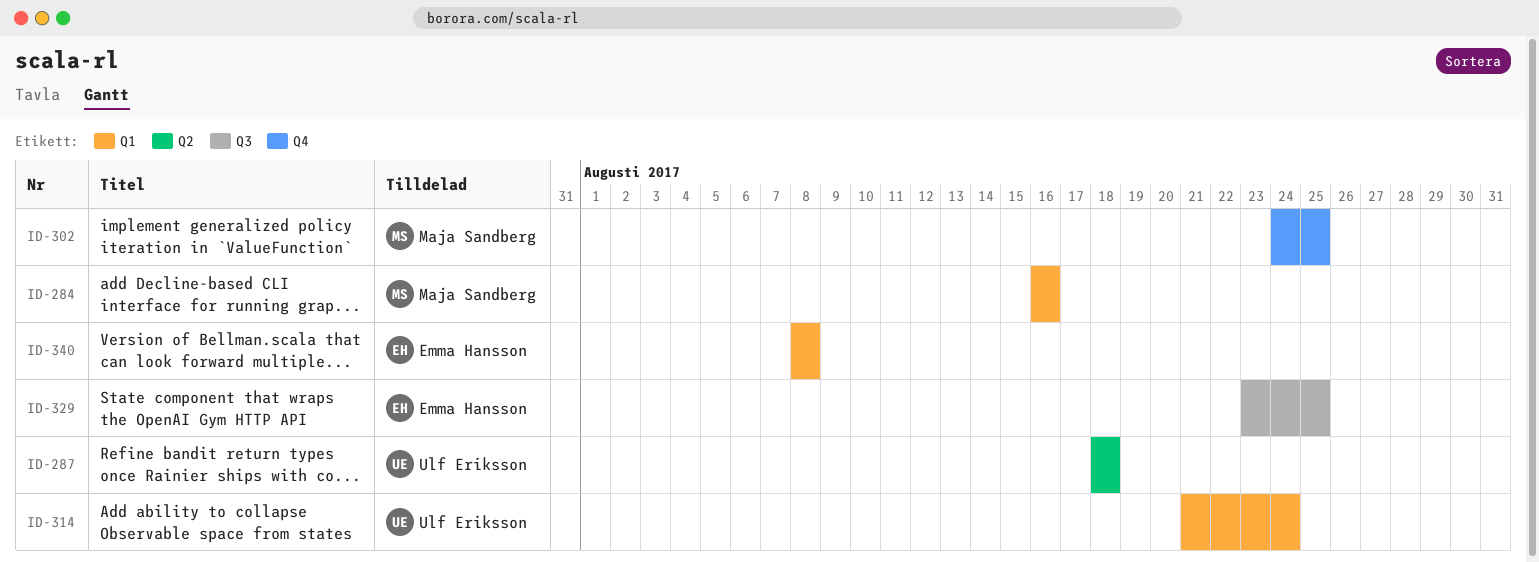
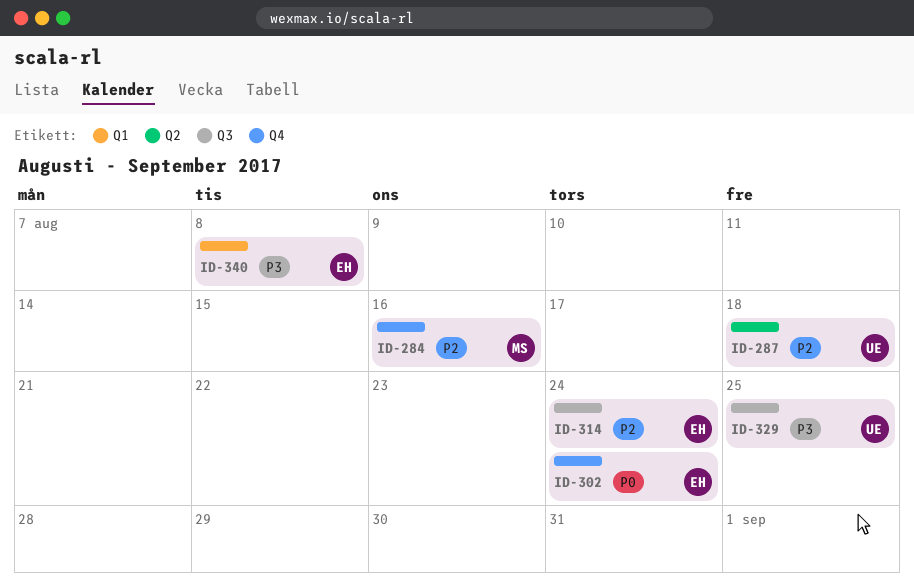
ID-284, label: Q1 -> Q4
ID-302, owner: Maja Sandberg -> Emma Hansson
ID-302, due: Aug 25 -> Aug 24
ID-314, owner: Ulf Eriksson -> Emma Hansson
ID-314, label: Q1 -> Q3
ID-329, owner: Emma Hansson -> Ulf Eriksson

